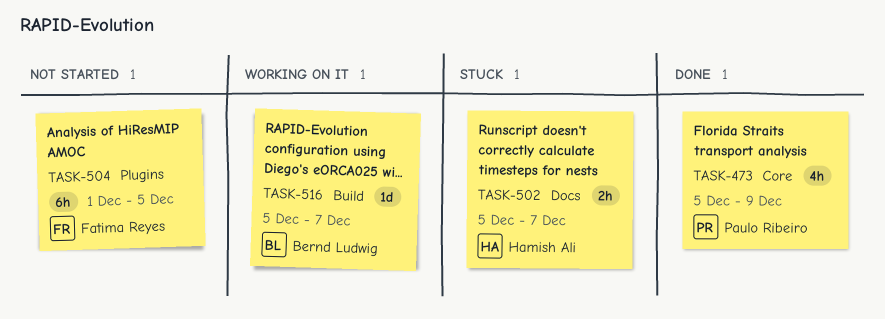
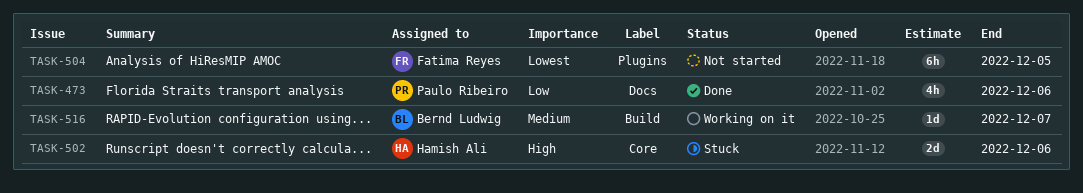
TASK-473, label: Core -> Docs
TASK-473, due: Dec 9 -> Dec 6
TASK-502, label: Docs -> Core
TASK-502, estimate: 2h -> 2d
TASK-502, due: Dec 7 -> Dec 6

